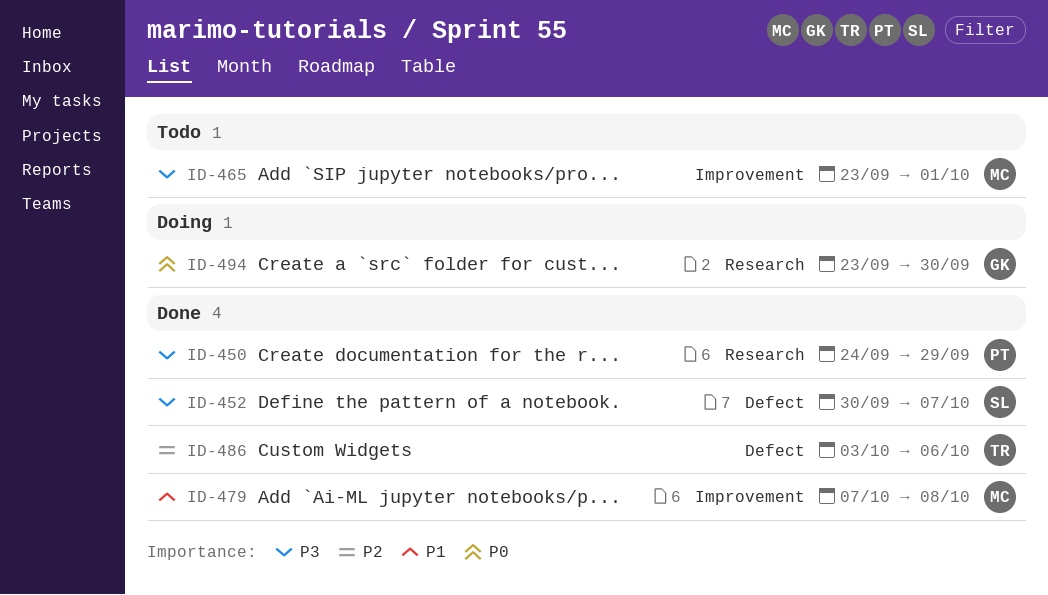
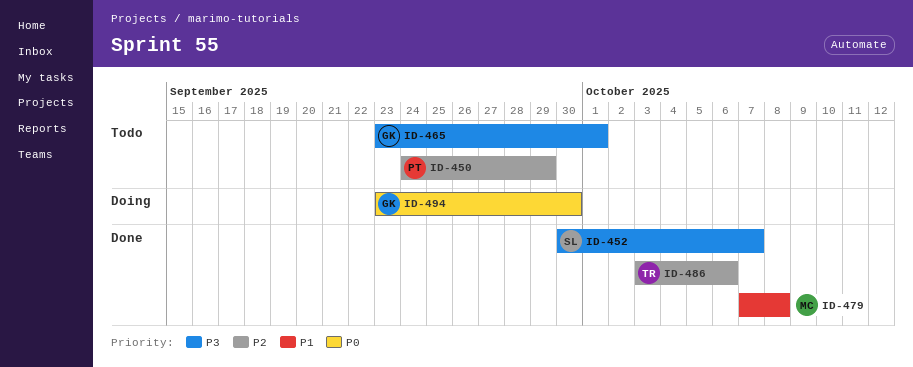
ID-450, status: Done -> Todo
ID-450, priority: P3 -> P2
ID-465, owner: MC -> GK

